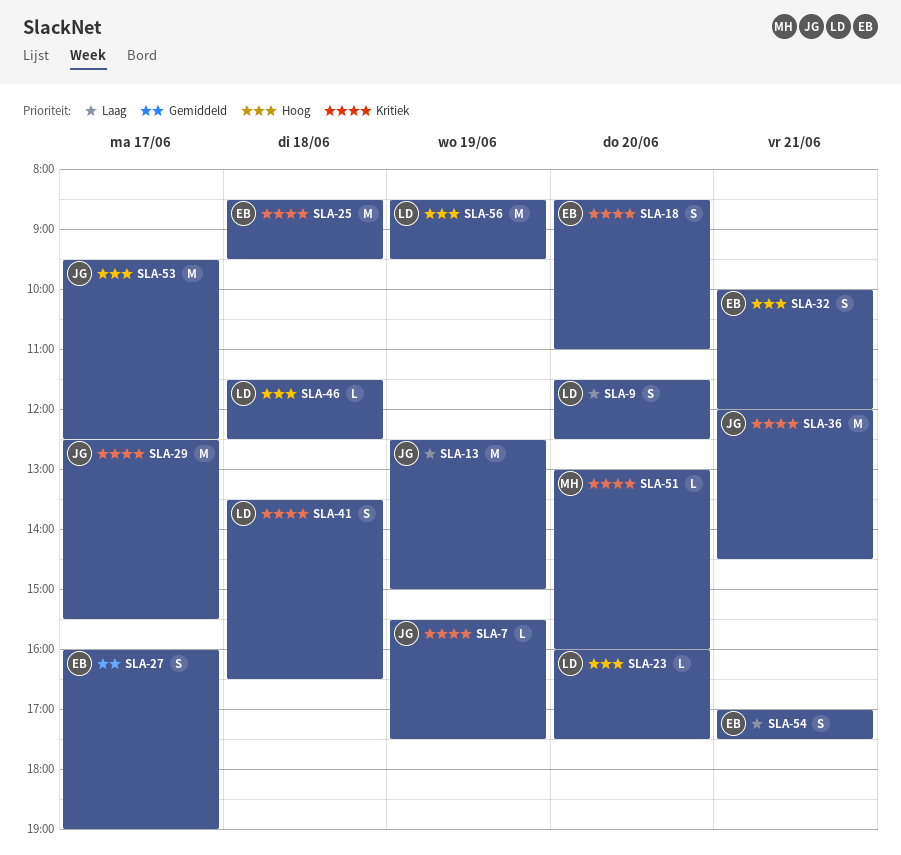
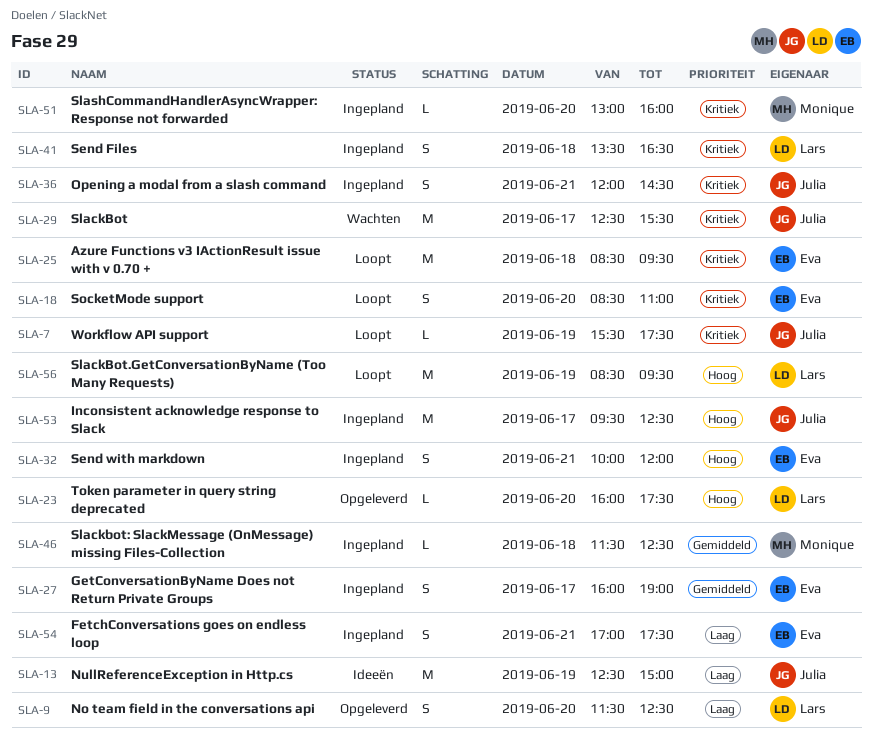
SLA-36, estimate: M -> S
SLA-46, owner: Lars -> Monique
SLA-46, priority: Hoog -> Gemiddeld

